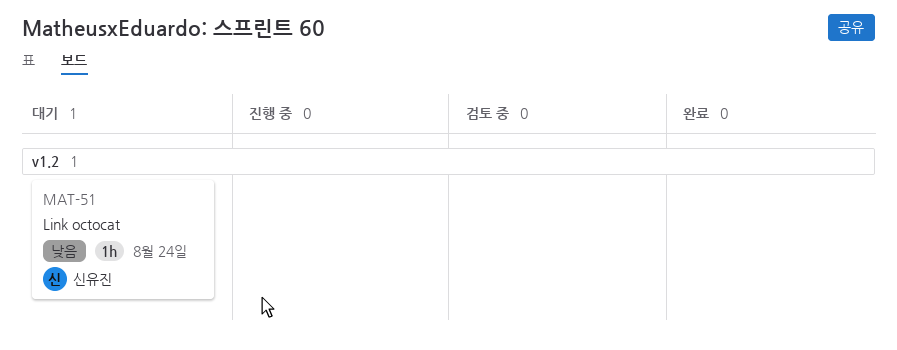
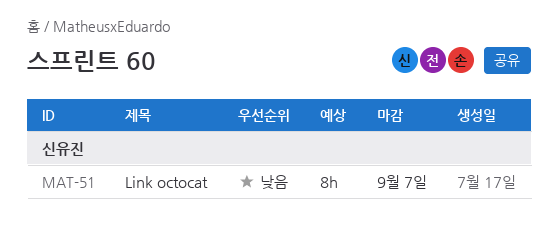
MAT-51, estimate: 1h -> 8h
MAT-51, due: Aug 24 -> Sep 7

